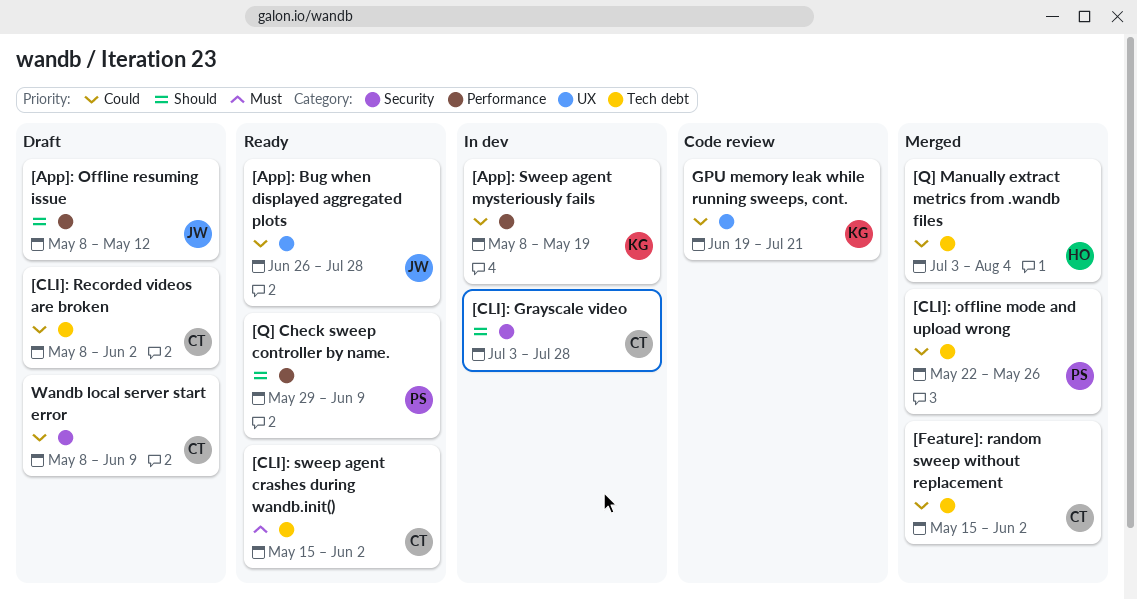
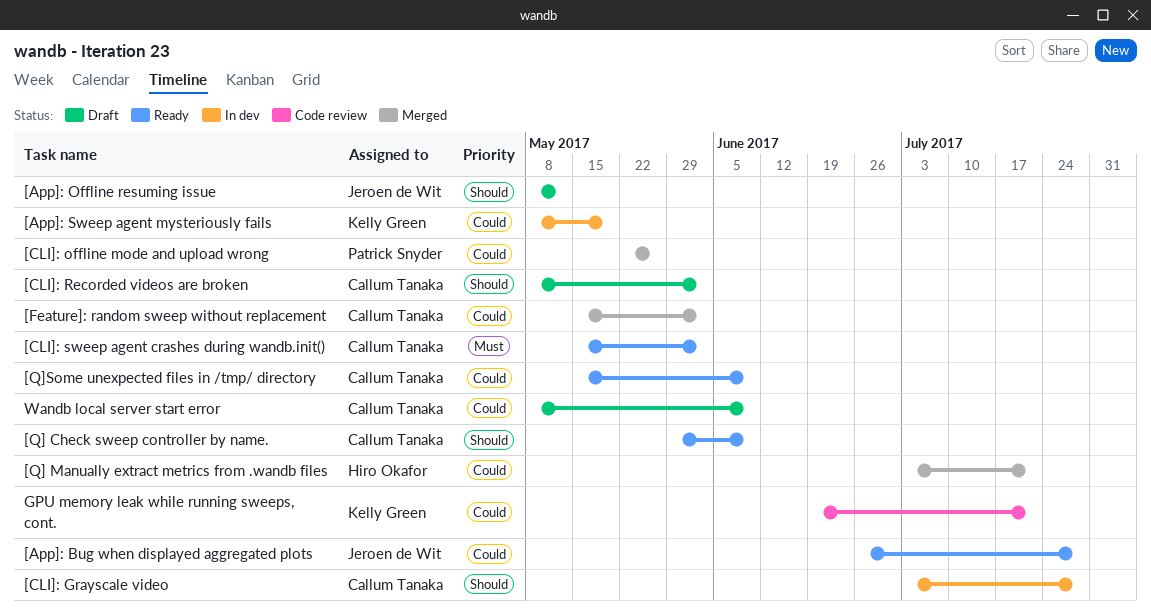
[CLI]: Recorded videos are broken, priority: Could -> Should
[Q] Check sweep controller by name., owner: Patrick Snyder -> Callum Tanaka
[Q] Manually extract metrics from .wandb files, due: Aug 4 -> Jul 21
[Q]Some unexpected files in /tmp/ directory: none -> present

